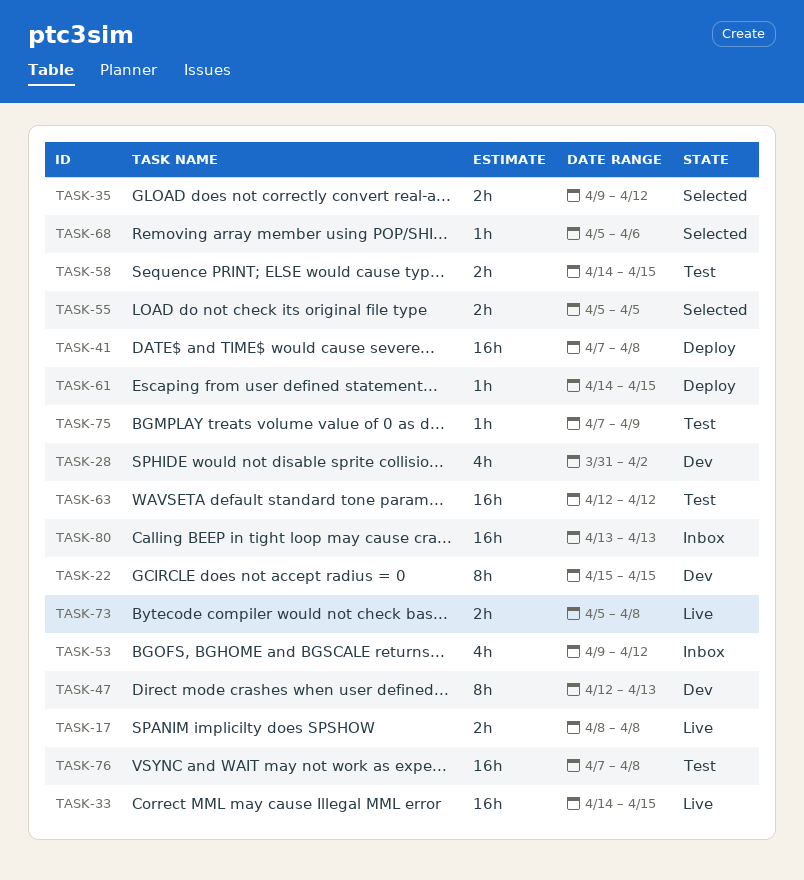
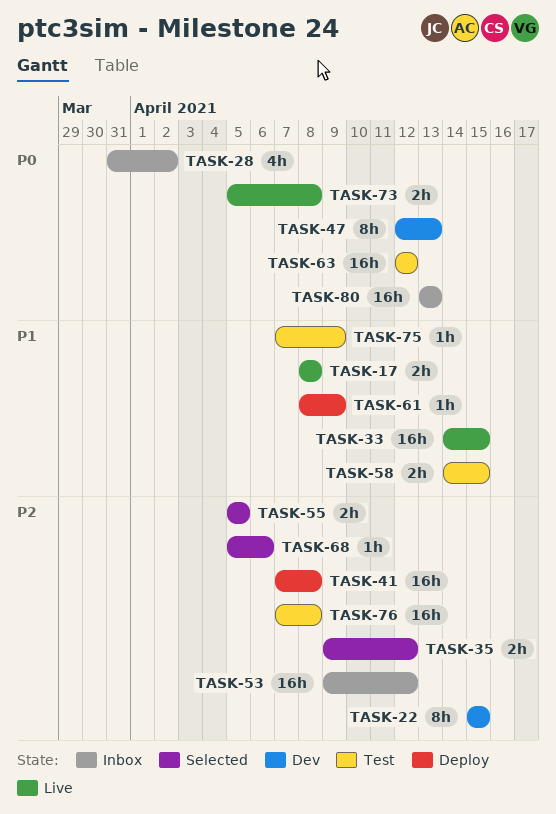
TASK-28, status: Dev -> Inbox
TASK-53, estimate: 4h -> 16h
TASK-61, start: Apr 14 -> Apr 8
TASK-61, due: Apr 15 -> Apr 9

